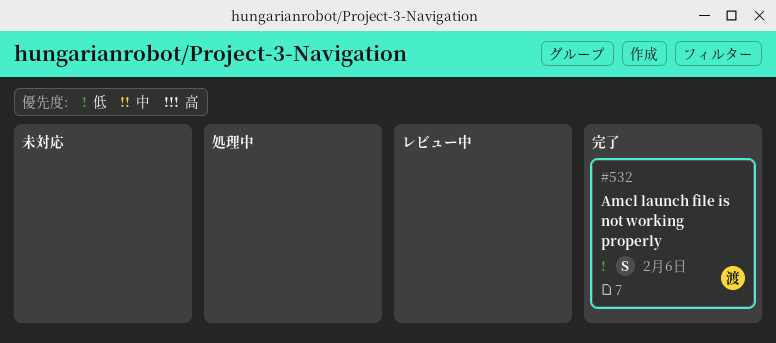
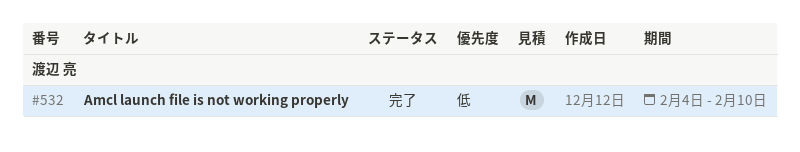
#532, estimate: S -> M
#532, due: Feb 6 -> Feb 10

